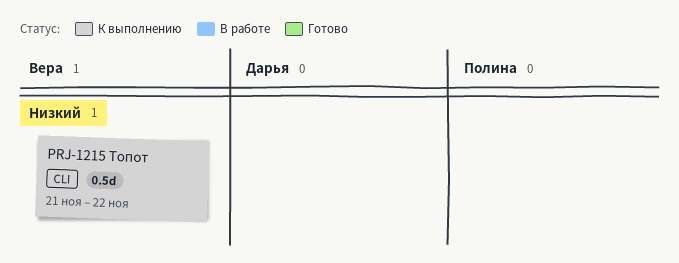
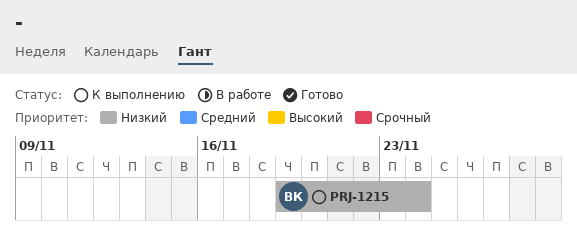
PRJ-1215, start: Nov 21 -> Nov 19
PRJ-1215, due: Nov 22 -> Nov 24

